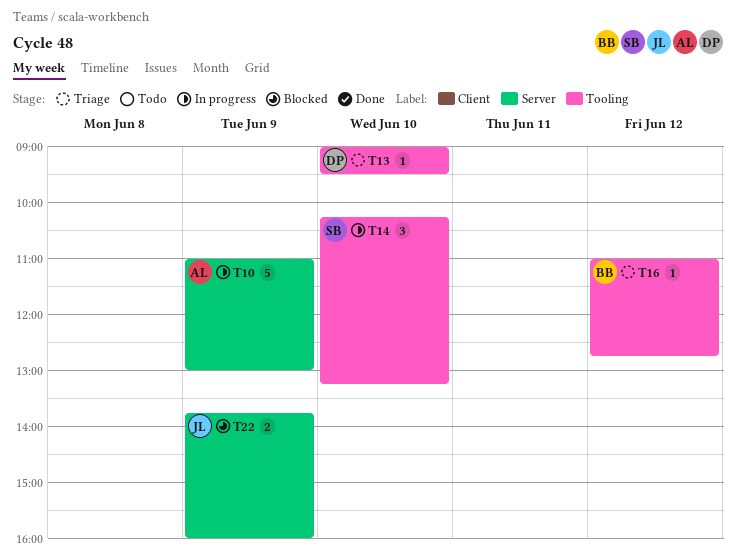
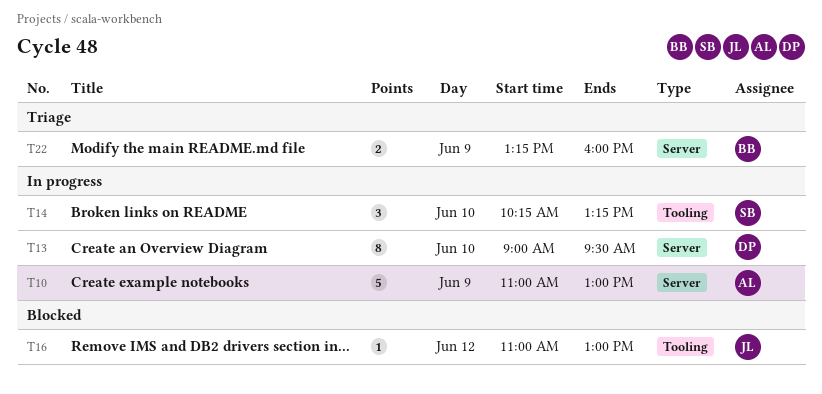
T13, status: Triage -> In progress
T13, label: Tooling -> Server
T13, estimate: 1 -> 8
T16, status: Triage -> Blocked
T16, owner: BB -> JL
T16, ends: 12:45 -> 13:00
T22, status: Blocked -> Triage
T22, owner: JL -> BB
T22, begins: 13:45 -> 13:15

